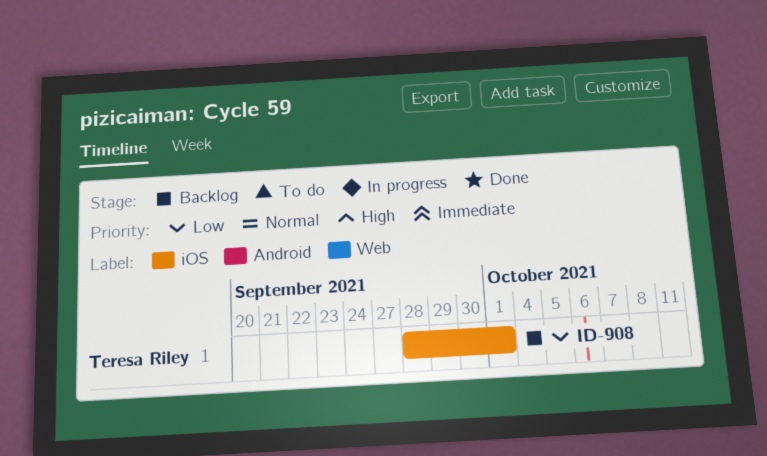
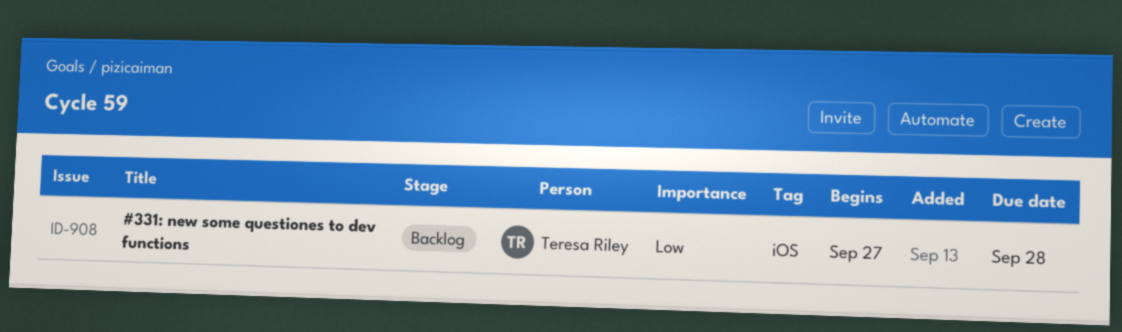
ID-908, start: Sep 28 -> Sep 27
ID-908, due: Oct 1 -> Sep 28

